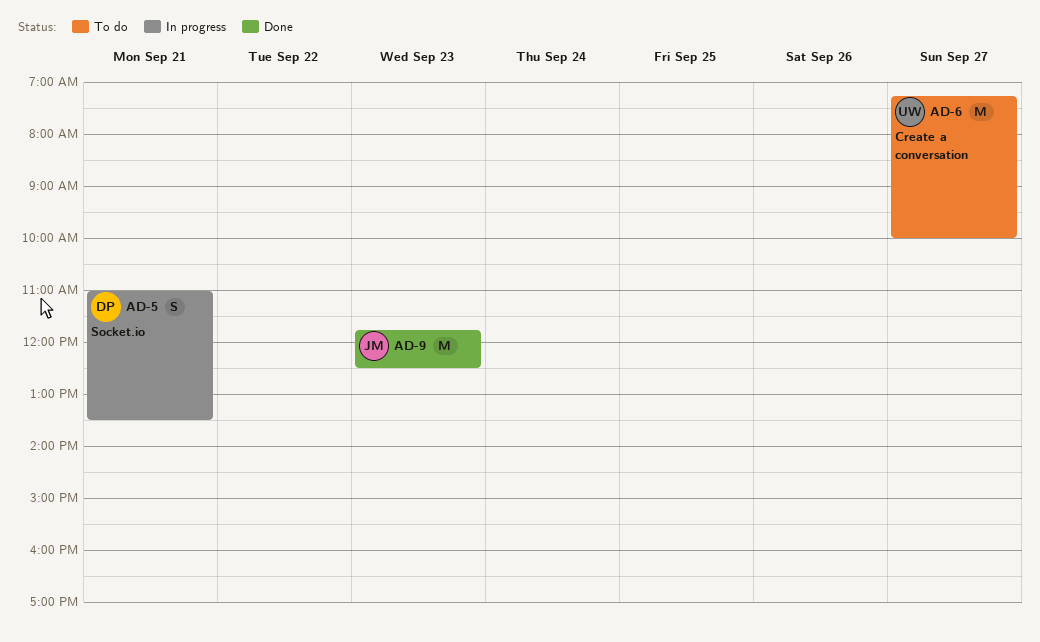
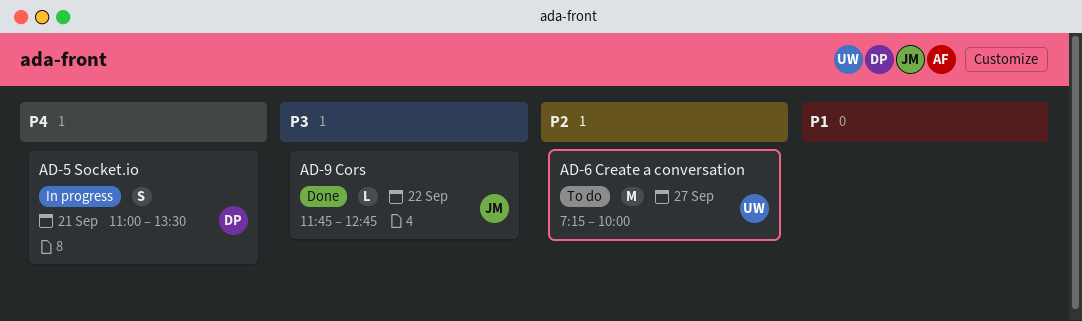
AD-9, estimate: M -> L
AD-9, day: Sep 23 -> Sep 22
AD-9, ends: 12:30 -> 12:45

